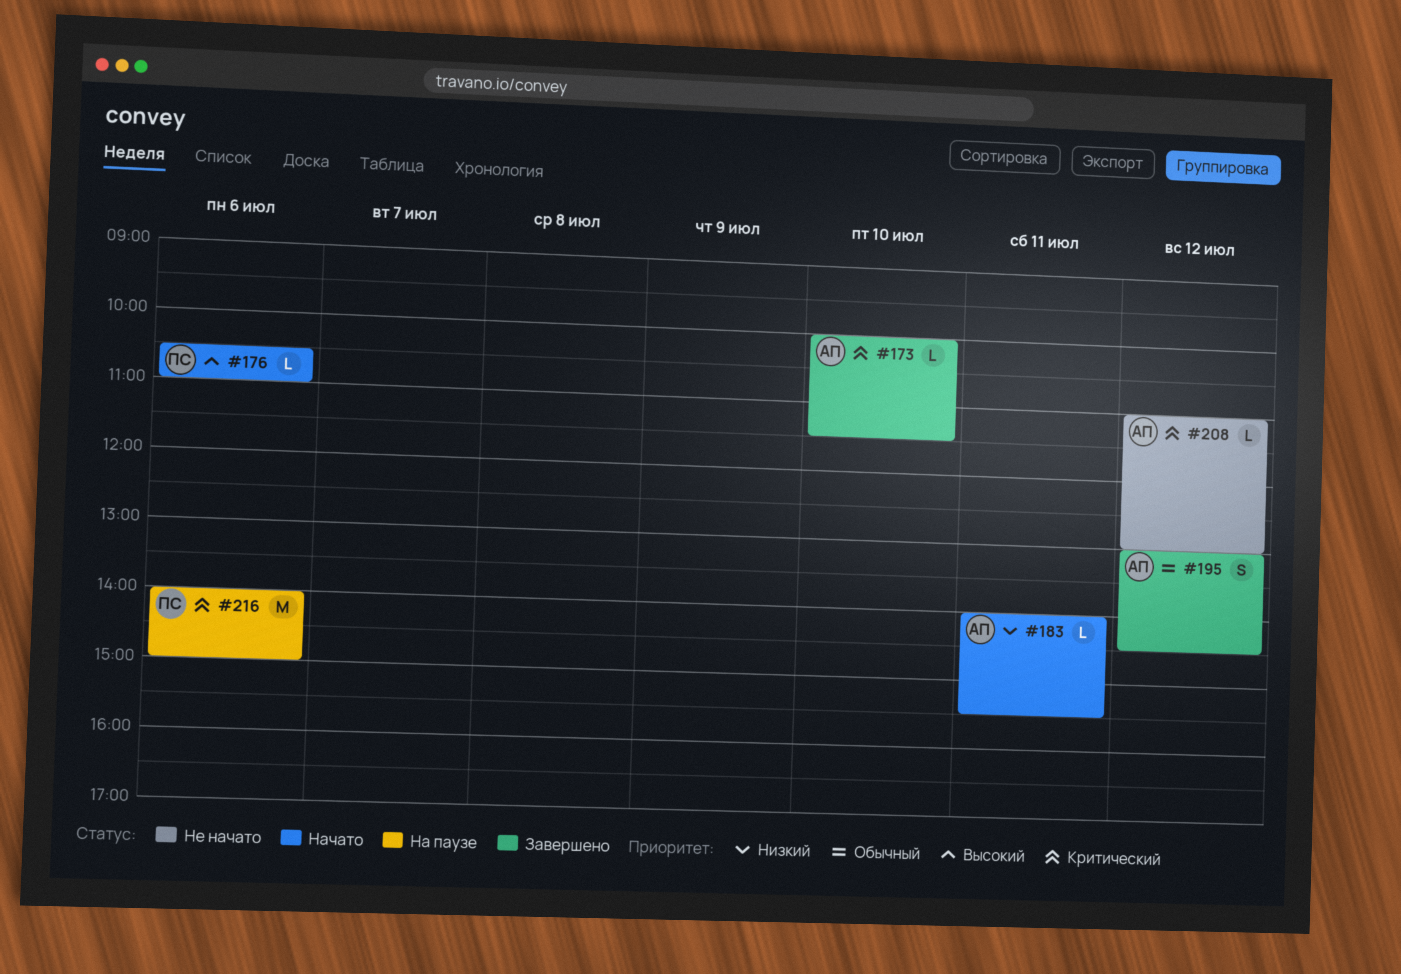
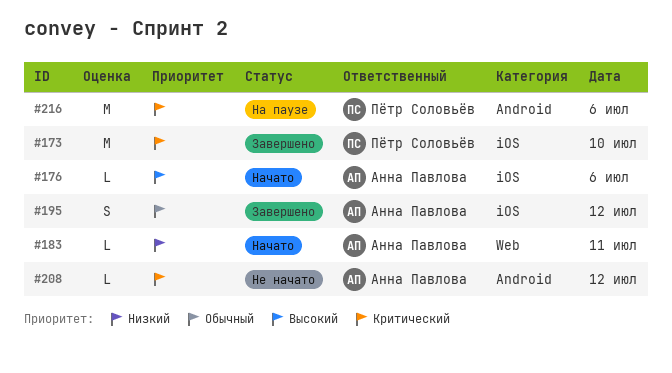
#173, owner: Анна Павлова -> Пётр Соловьёв
#173, estimate: L -> M
#176, owner: Пётр Соловьёв -> Анна Павлова

